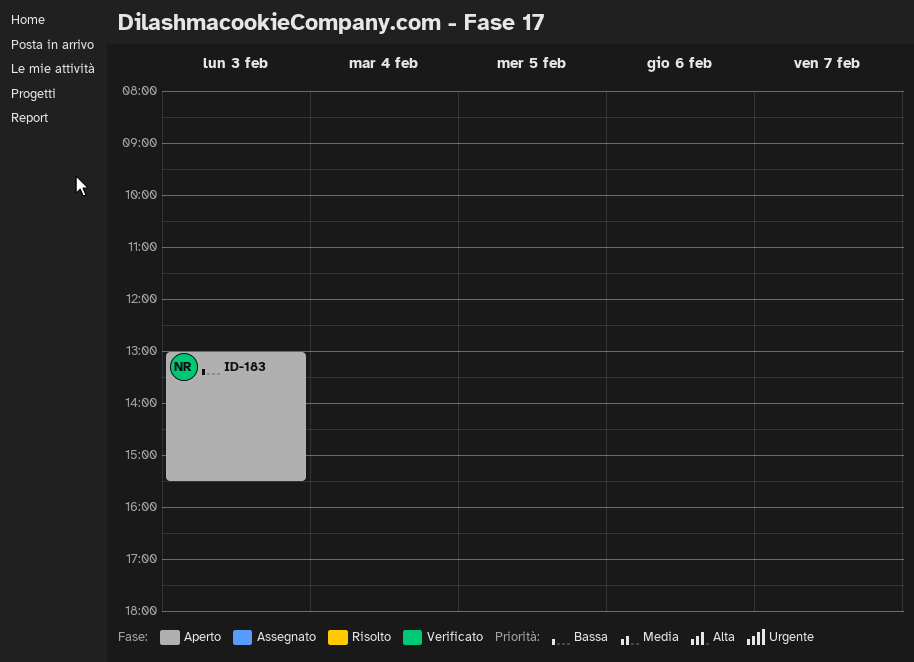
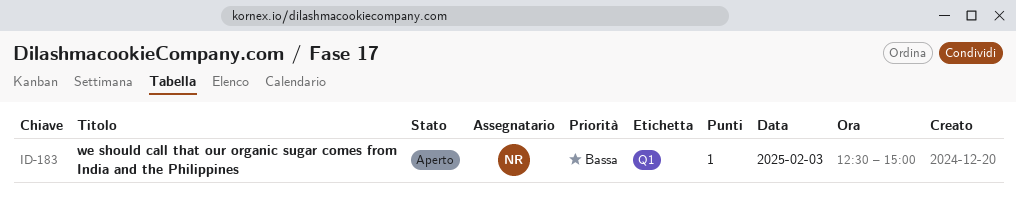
ID-183, begins: 13:00 -> 12:30
ID-183, ends: 15:30 -> 15:00

